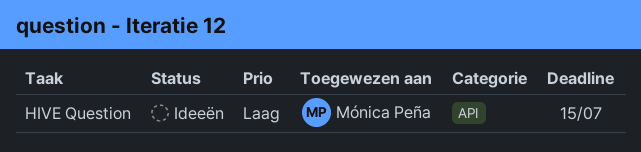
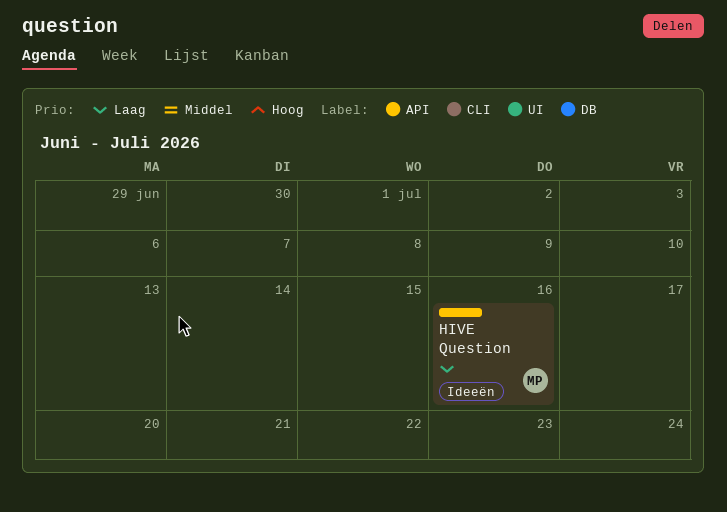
HIVE Question, due: Jul 15 -> Jul 16

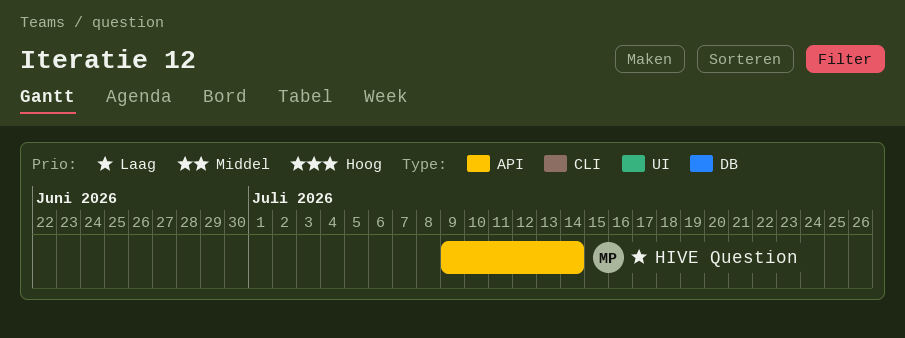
HIVE Question, due: Jul 16 -> Jul 14

